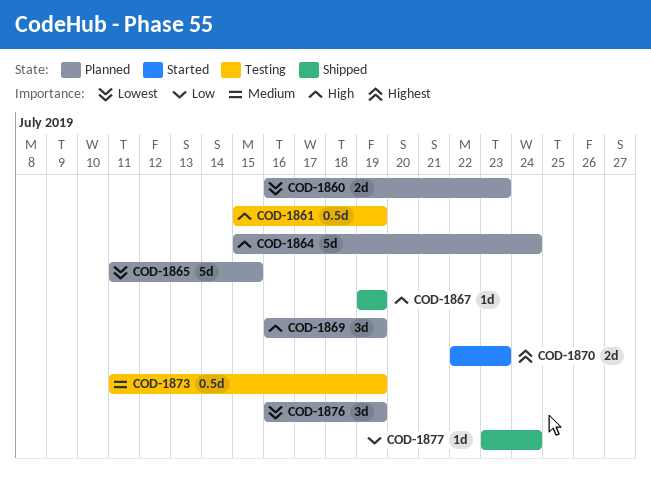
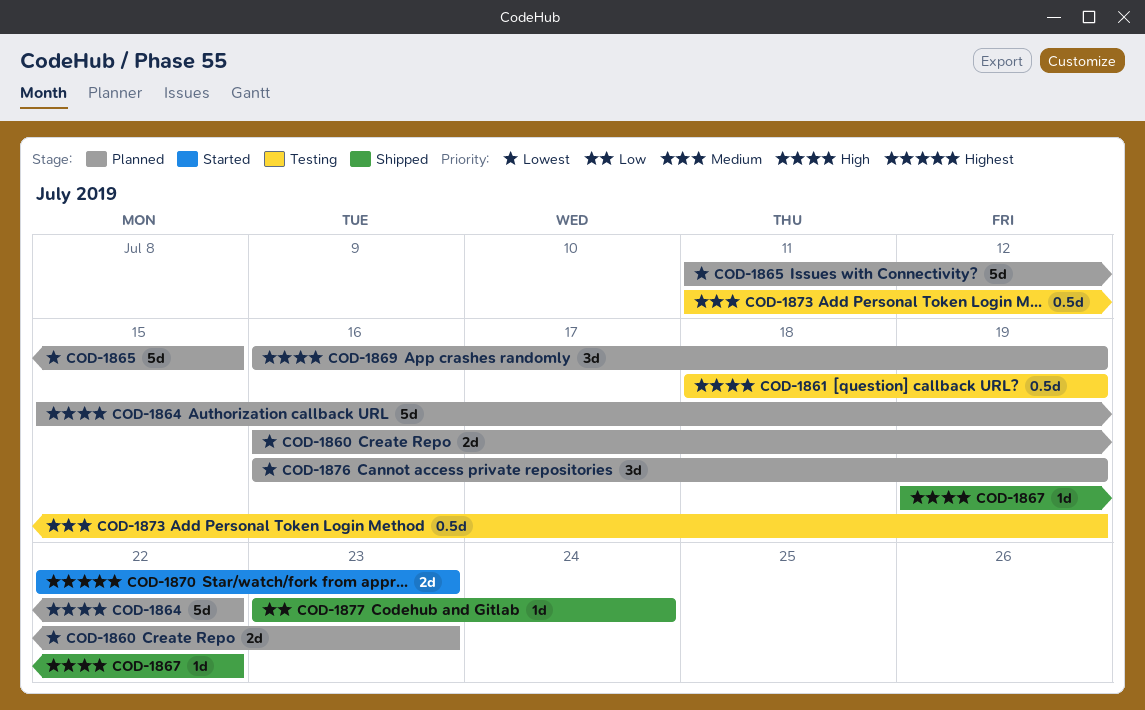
COD-1861, start: Jul 15 -> Jul 18
COD-1864, due: Jul 24 -> Jul 22
COD-1867, due: Jul 19 -> Jul 22

